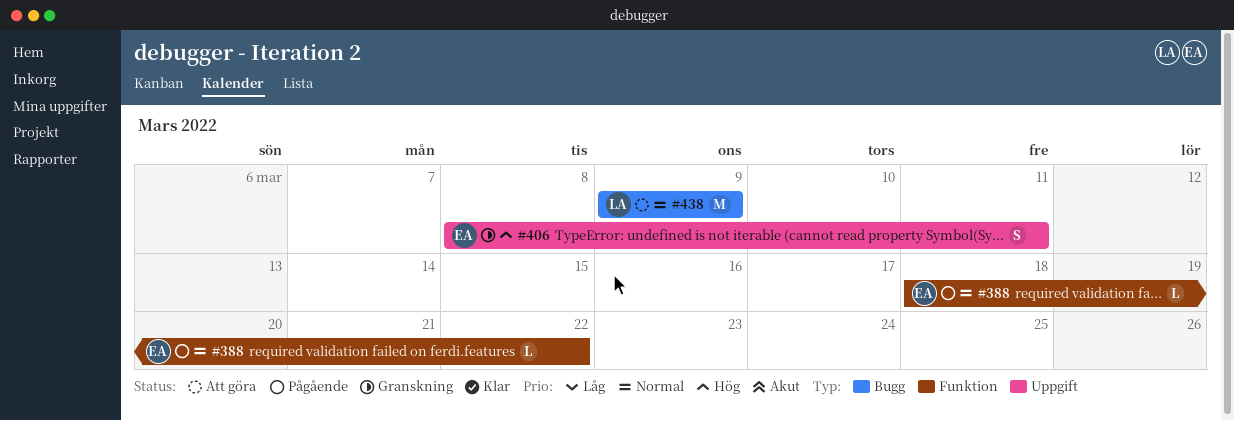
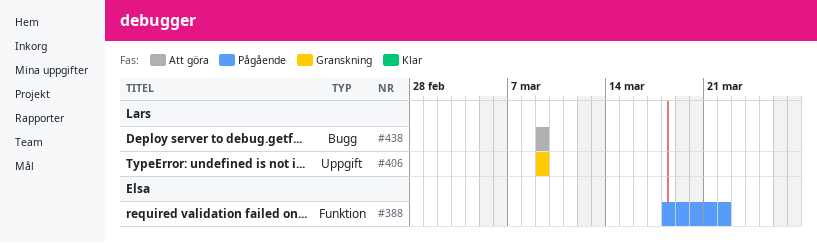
#406, owner: Elsa -> Lars
#406, start: Mar 8 -> Mar 9
#406, due: Mar 11 -> Mar 9

